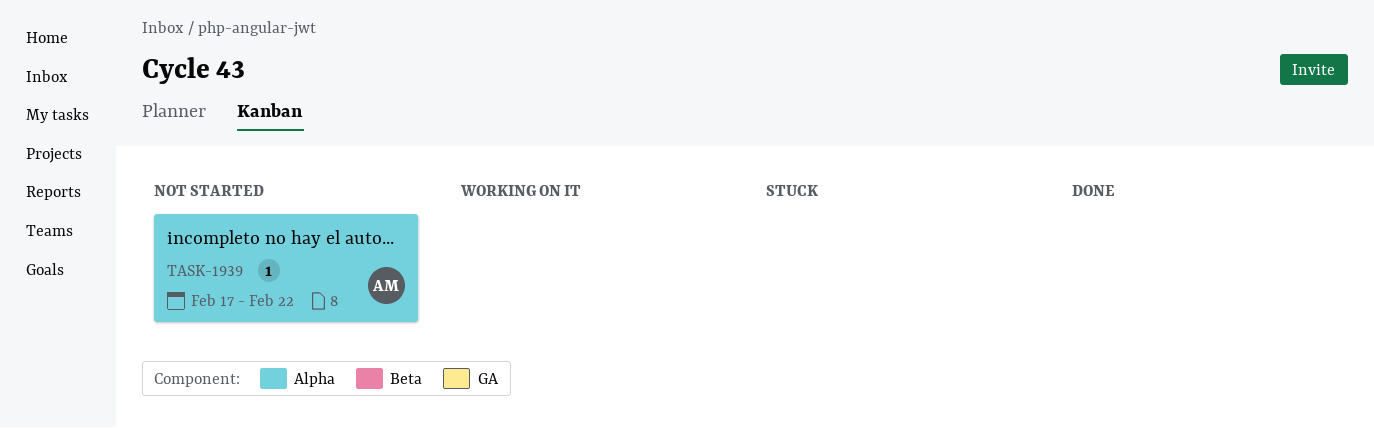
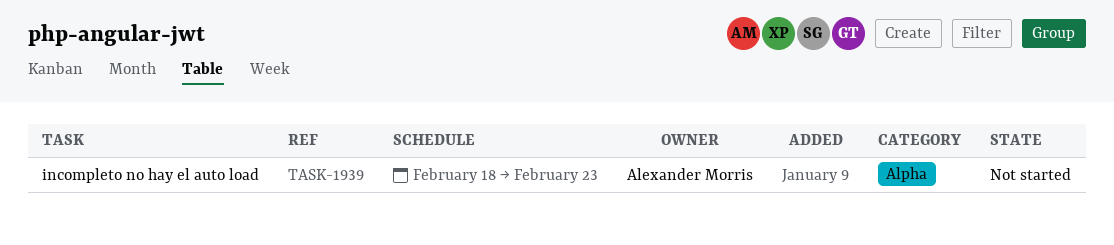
TASK-1939, start: Feb 17 -> Feb 18
TASK-1939, due: Feb 22 -> Feb 23

